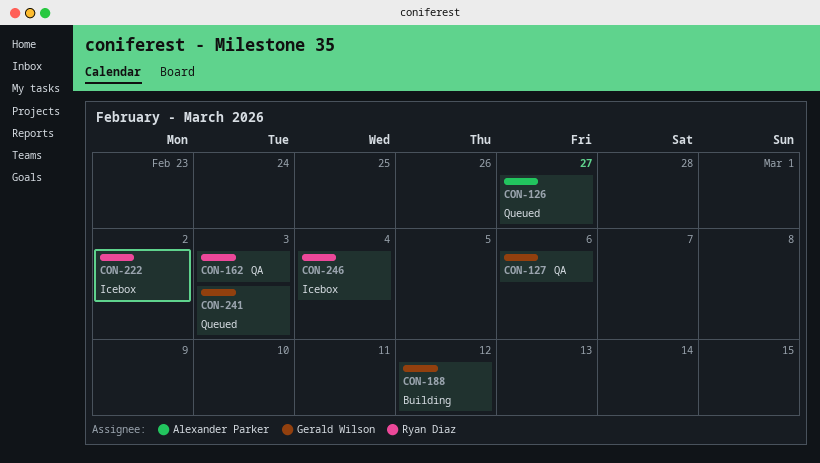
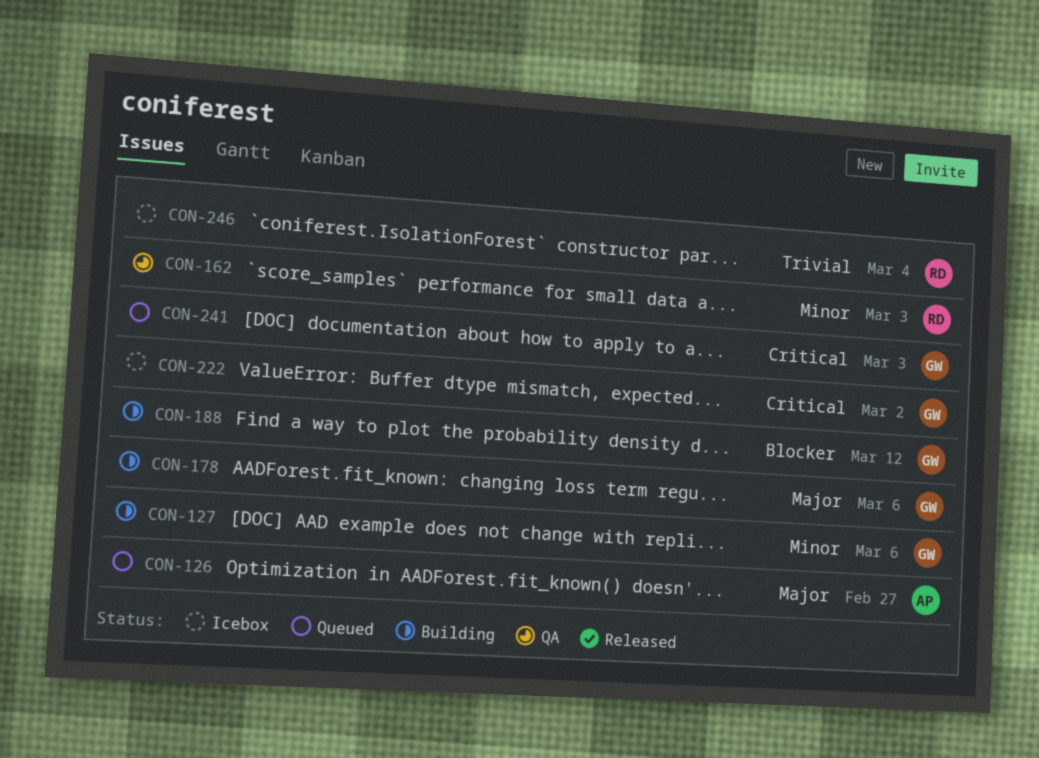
CON-127, status: QA -> Building
CON-178: none -> present
CON-222, owner: Ryan Diaz -> Gerald Wilson

